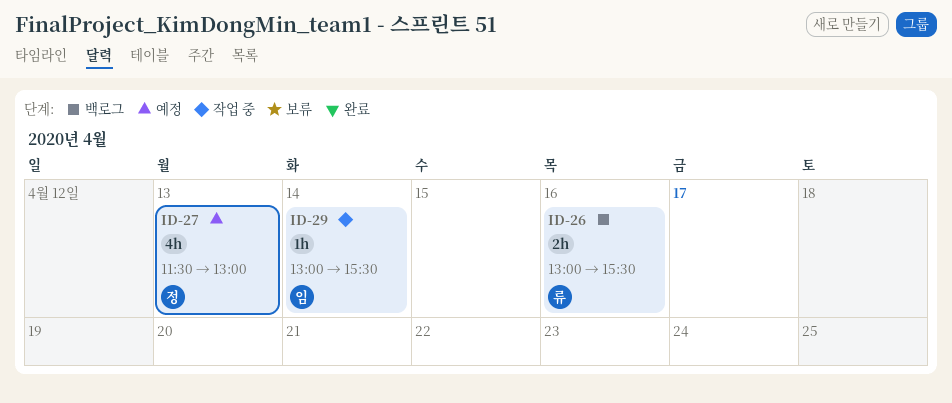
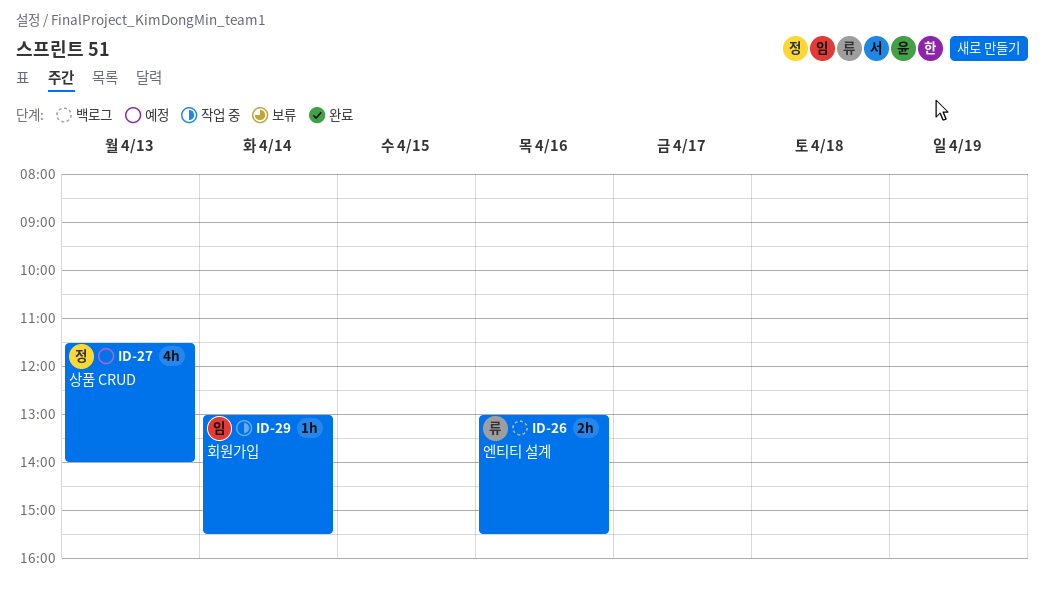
ID-27, ends: 13:00 -> 14:00

